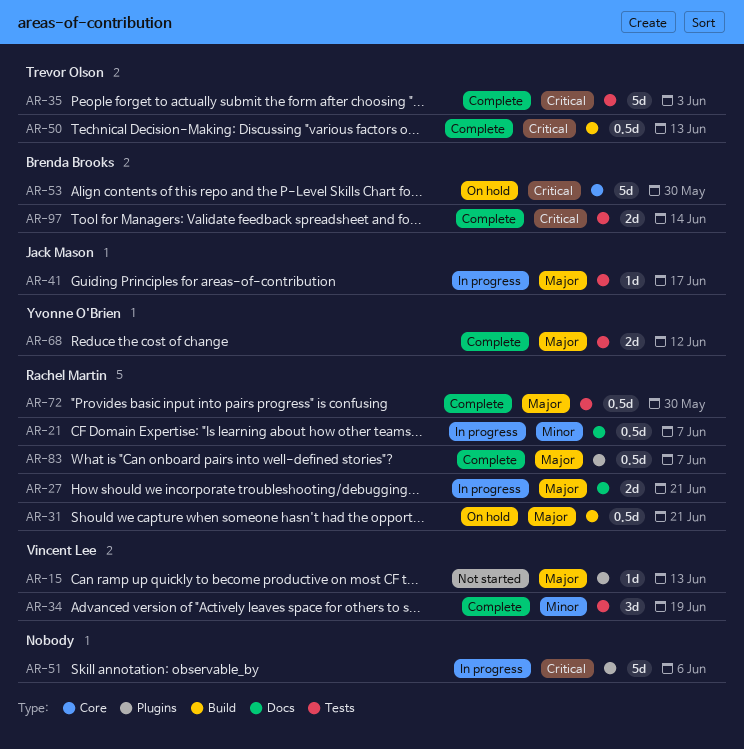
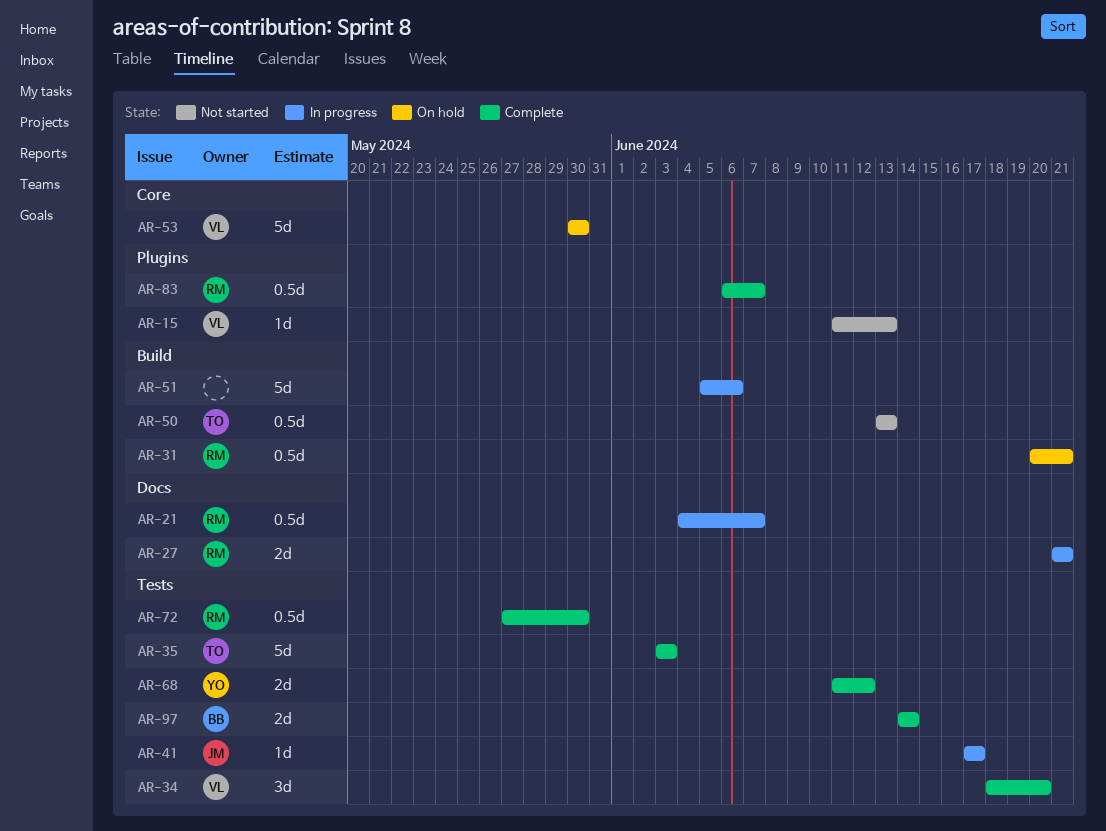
AR-34, due: Jun 19 -> Jun 20
AR-50, status: Complete -> Not started
AR-51, label: Plugins -> Build
AR-53, owner: Brenda Brooks -> Vincent Lee

